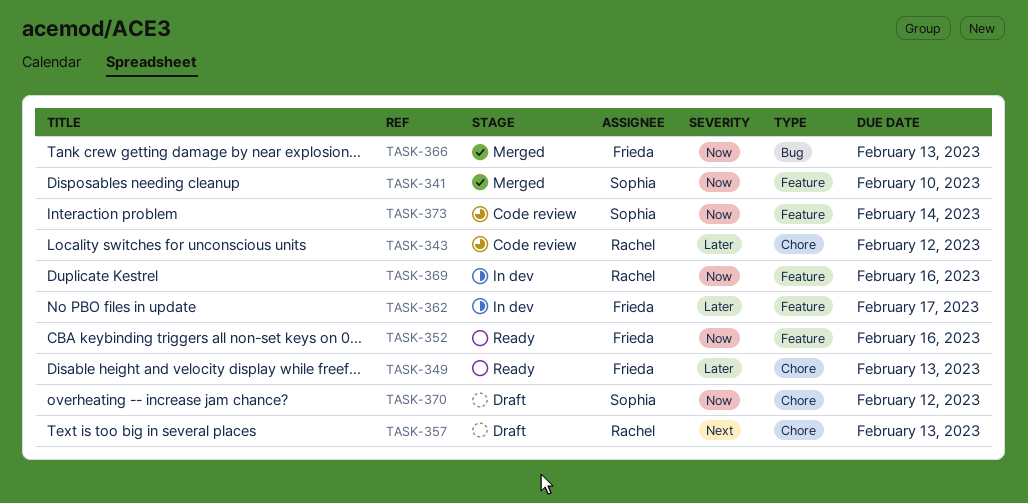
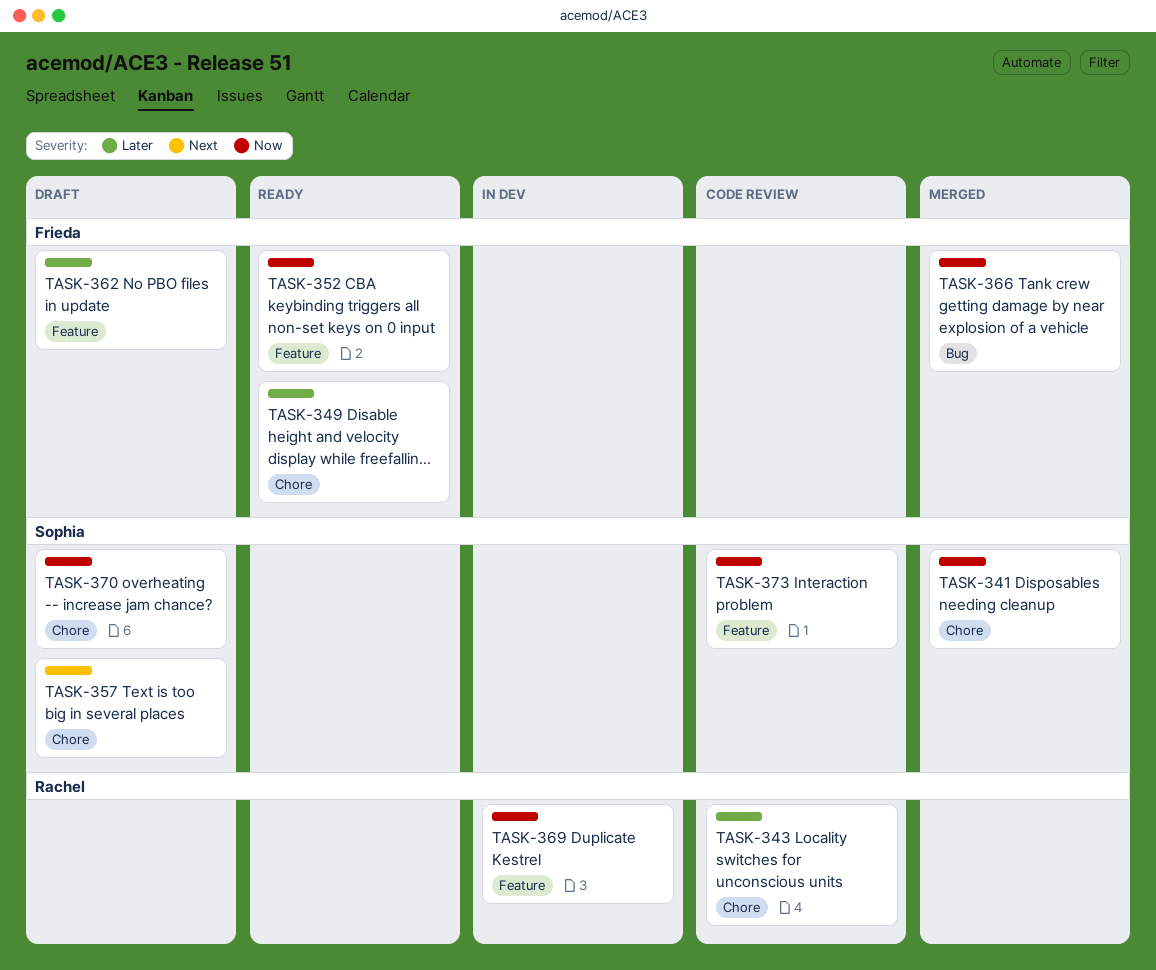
TASK-341, label: Feature -> Chore
TASK-357, owner: Rachel -> Sophia
TASK-362, status: In dev -> Draft

